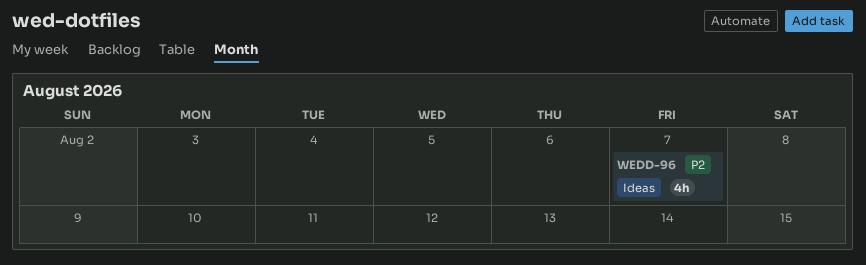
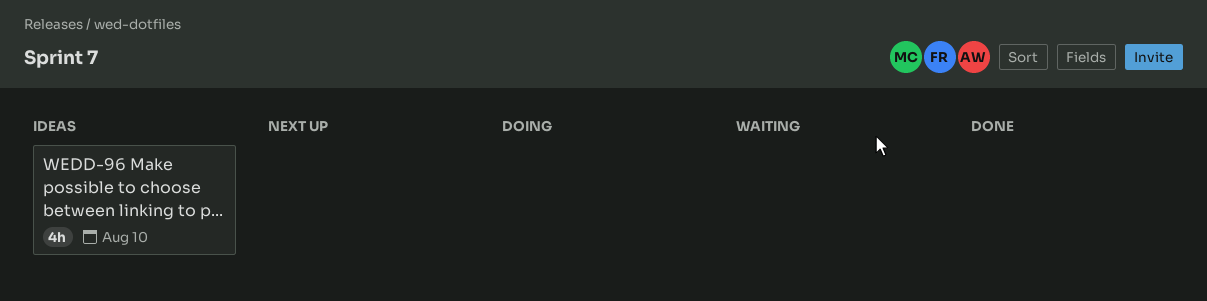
WEDD-96, due: Aug 7 -> Aug 10

